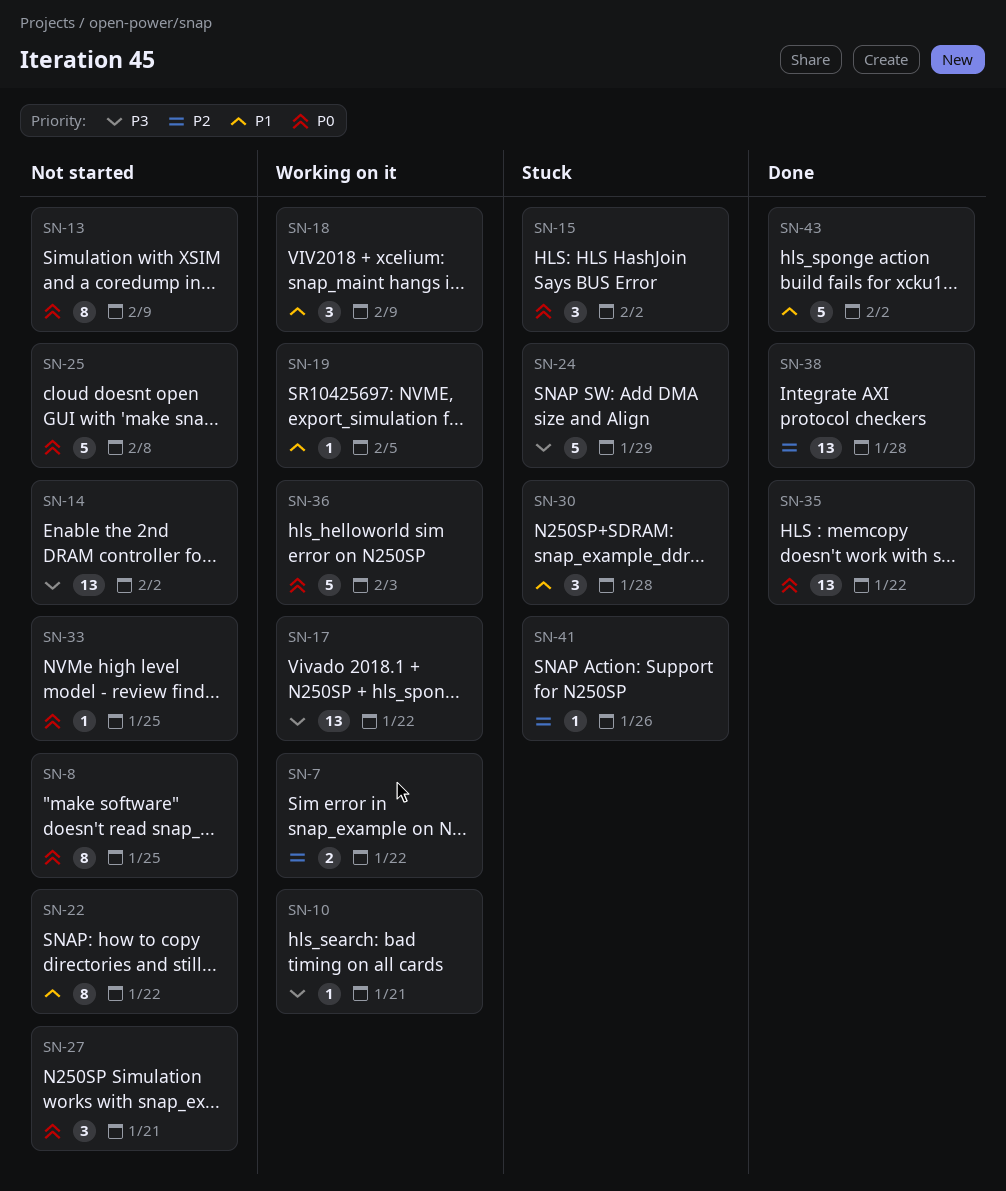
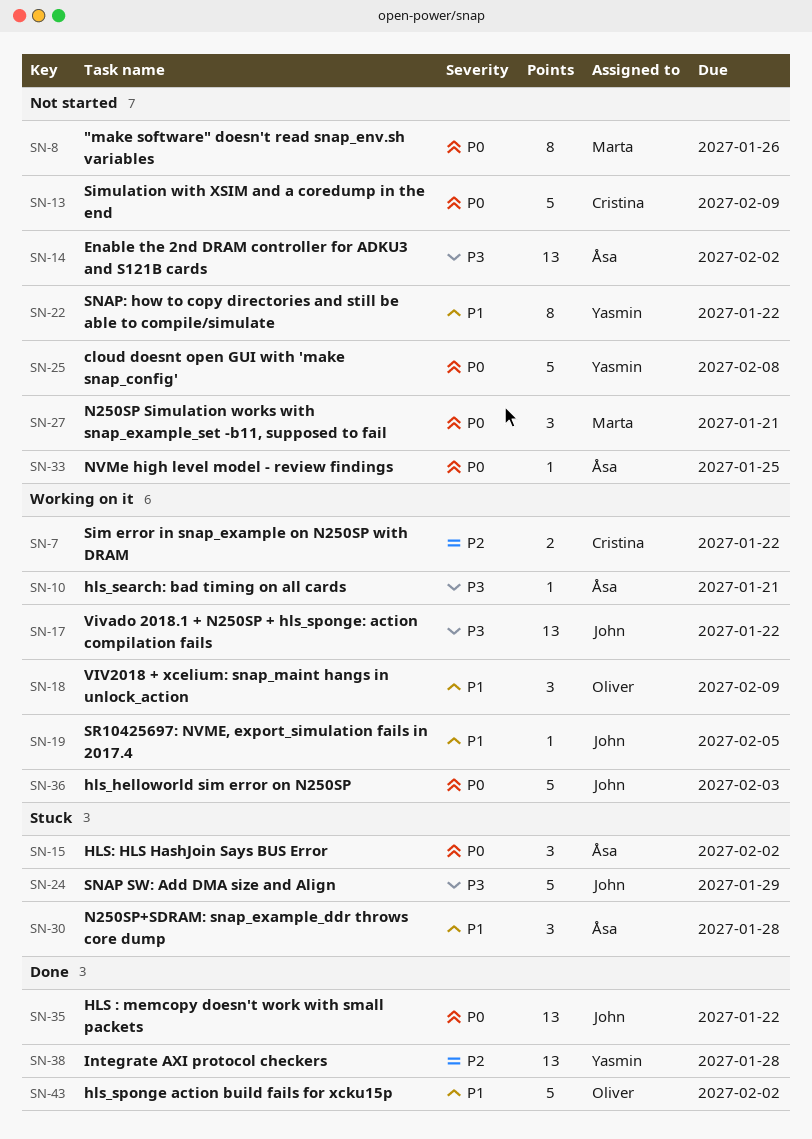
SN-8, due: Jan 25 -> Jan 26
SN-13, estimate: 8 -> 5
SN-41: present -> none

